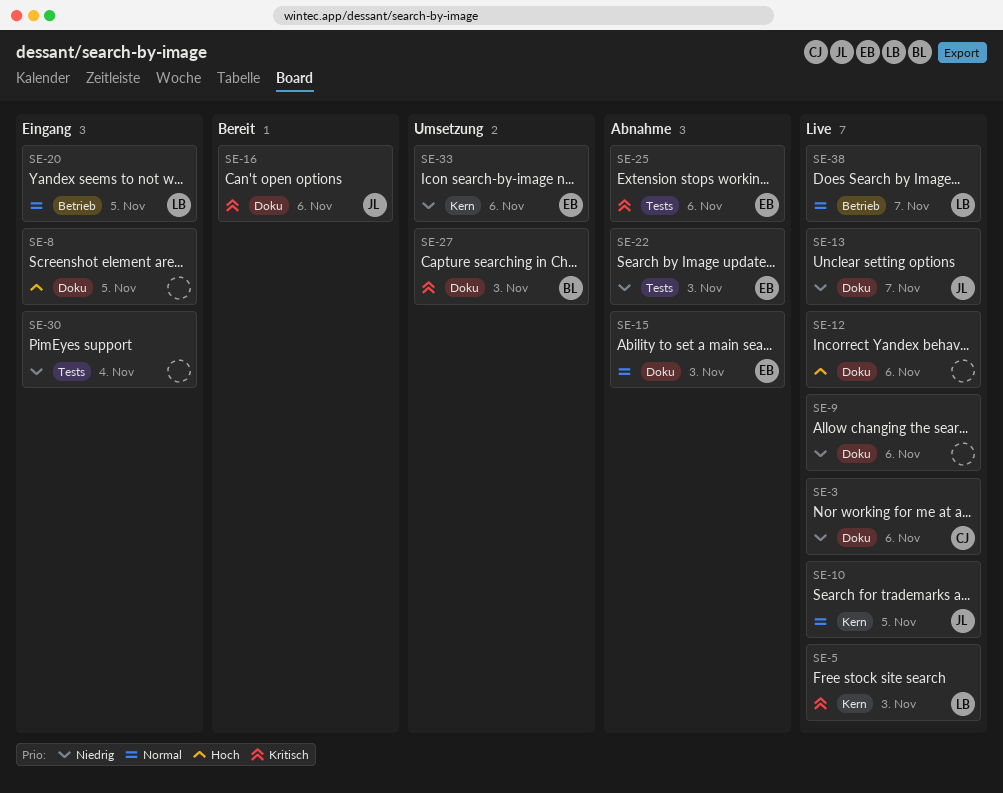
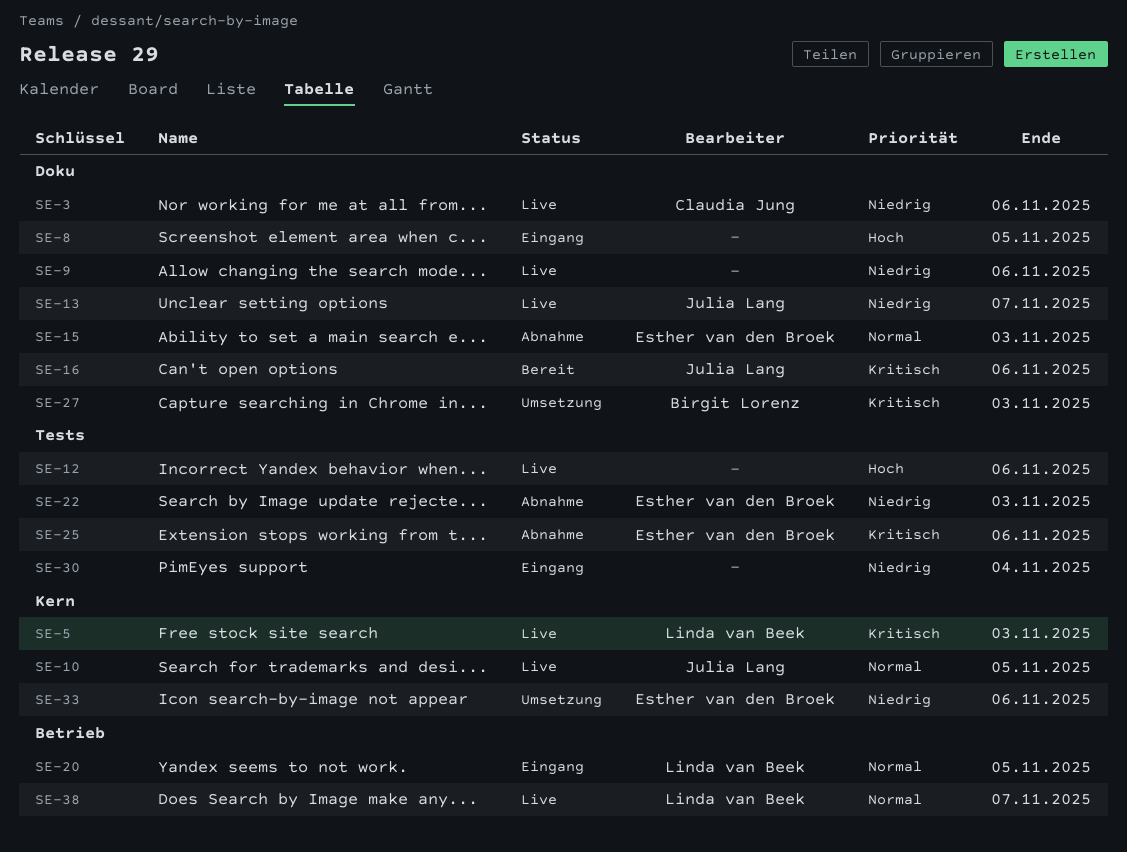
SE-12, label: Doku -> Tests

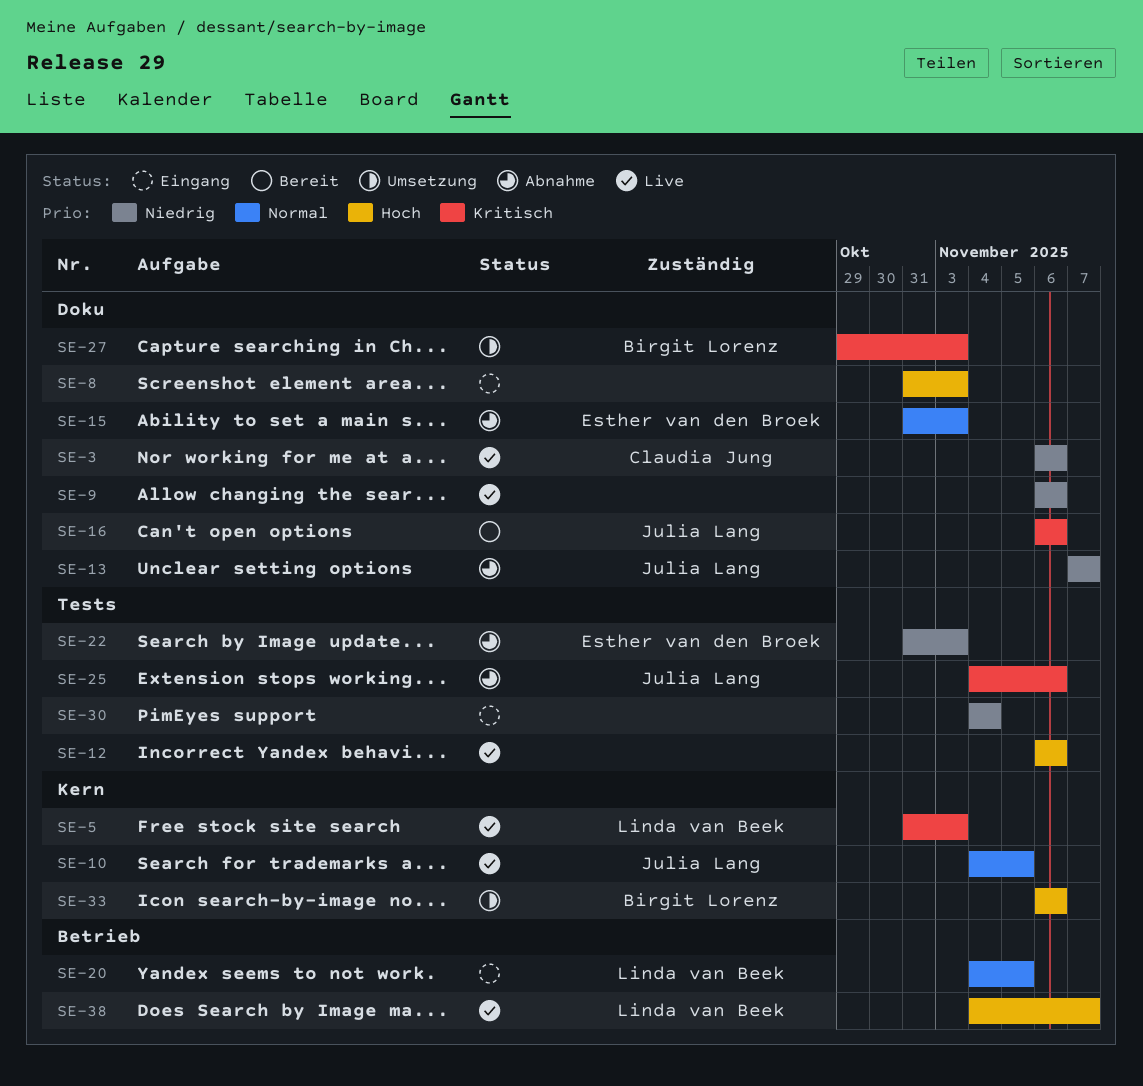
SE-8, due: Nov 5 -> Nov 3
SE-13, status: Live -> Abnahme
SE-25, owner: Esther van den Broek -> Julia Lang
SE-33, owner: Esther van den Broek -> Birgit Lorenz
SE-33, priority: Niedrig -> Hoch
SE-38, priority: Normal -> Hoch

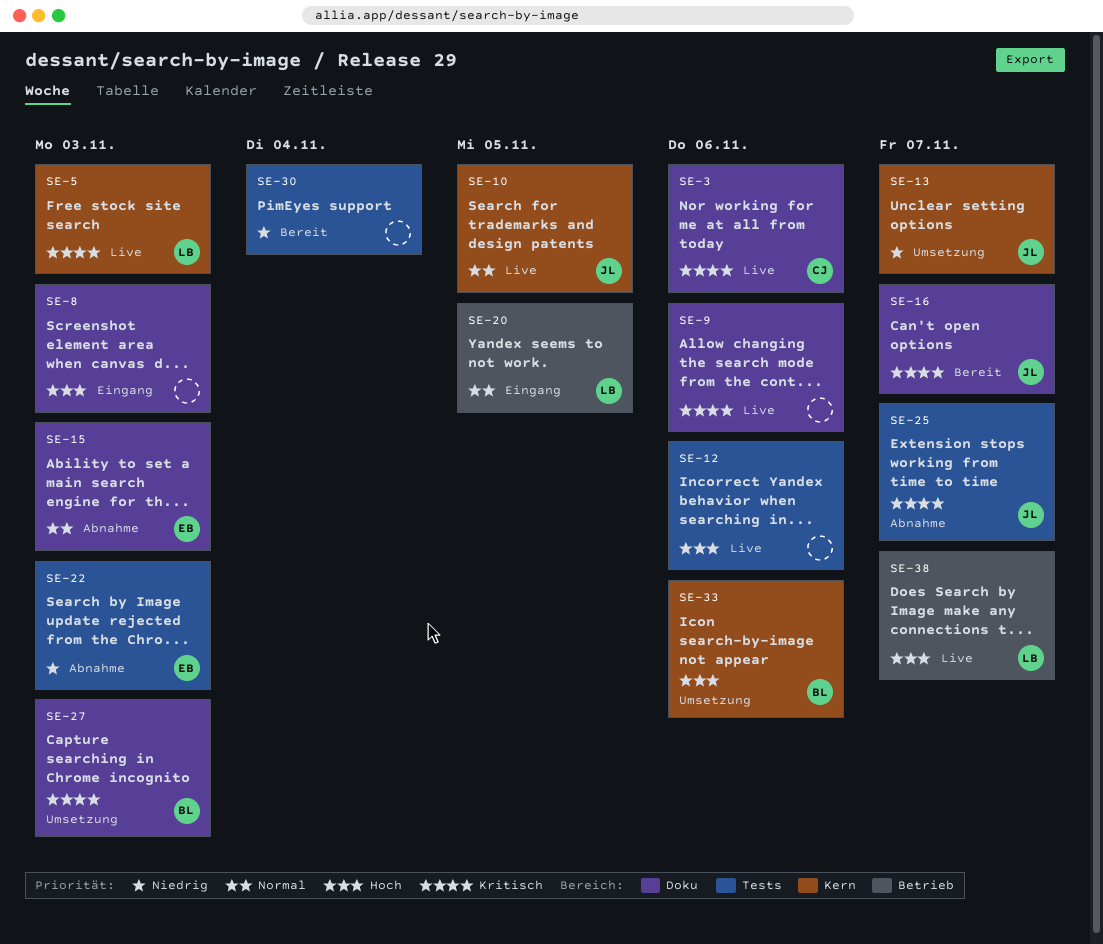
SE-3, priority: Niedrig -> Kritisch
SE-9, priority: Niedrig -> Kritisch
SE-13, status: Abnahme -> Umsetzung
SE-13, label: Doku -> Kern
SE-16, due: Nov 6 -> Nov 7
SE-25, due: Nov 6 -> Nov 7
SE-30, status: Eingang -> Bereit

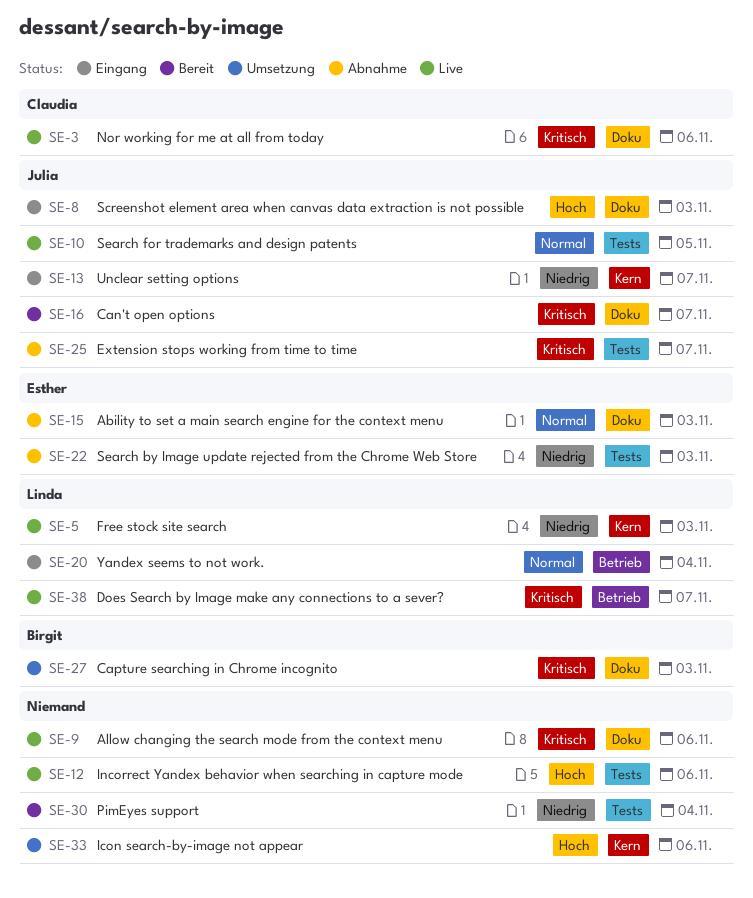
SE-5, priority: Kritisch -> Niedrig
SE-8, owner: none -> Julia
SE-10, label: Kern -> Tests
SE-13, status: Umsetzung -> Eingang
SE-20, due: Nov 5 -> Nov 4
SE-33, owner: Birgit -> none
SE-38, priority: Hoch -> Kritisch

